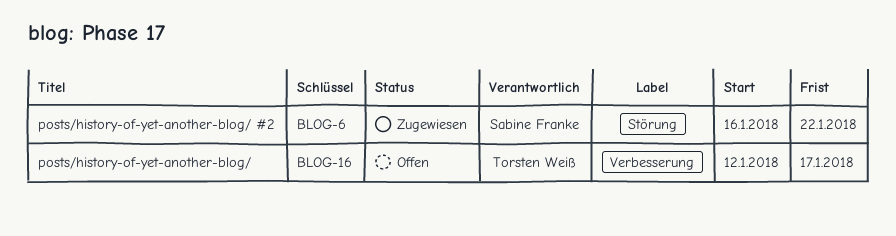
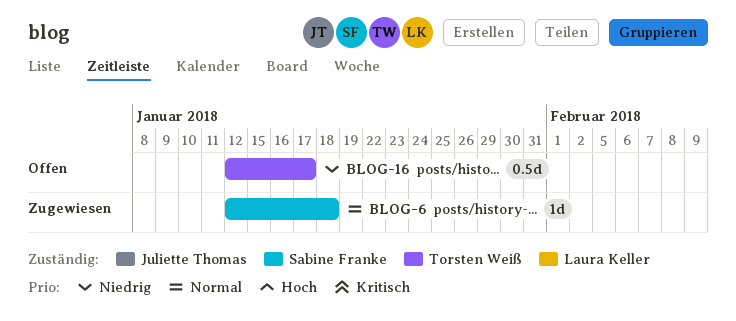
BLOG-6, start: Jan 16 -> Jan 12
BLOG-6, due: Jan 22 -> Jan 18

